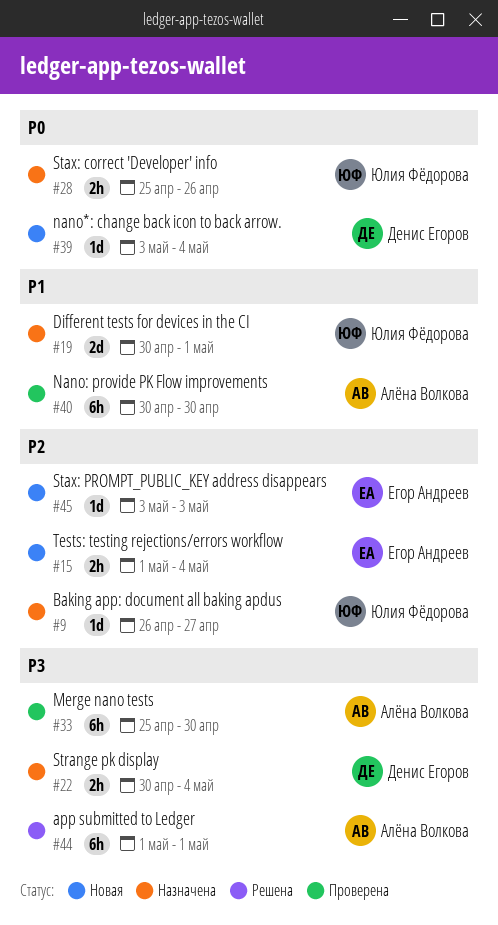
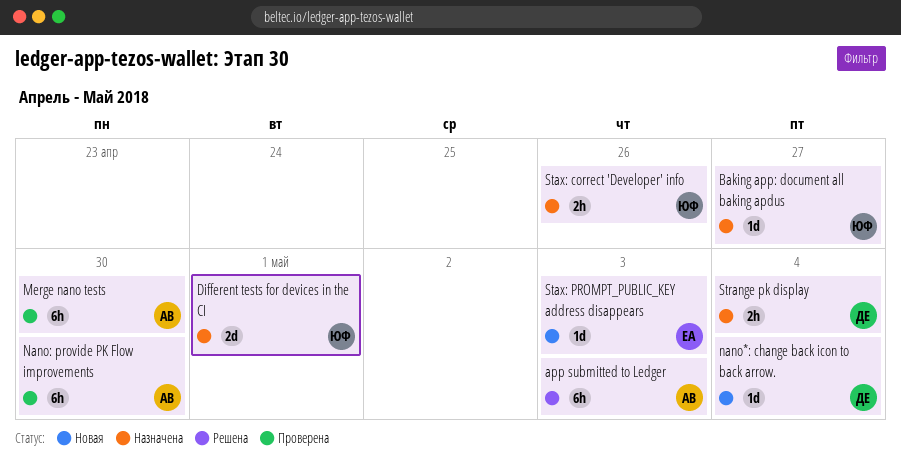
app submitted to Ledger, due: May 1 -> May 3
Tests: testing rejections/errors workflow: present -> none

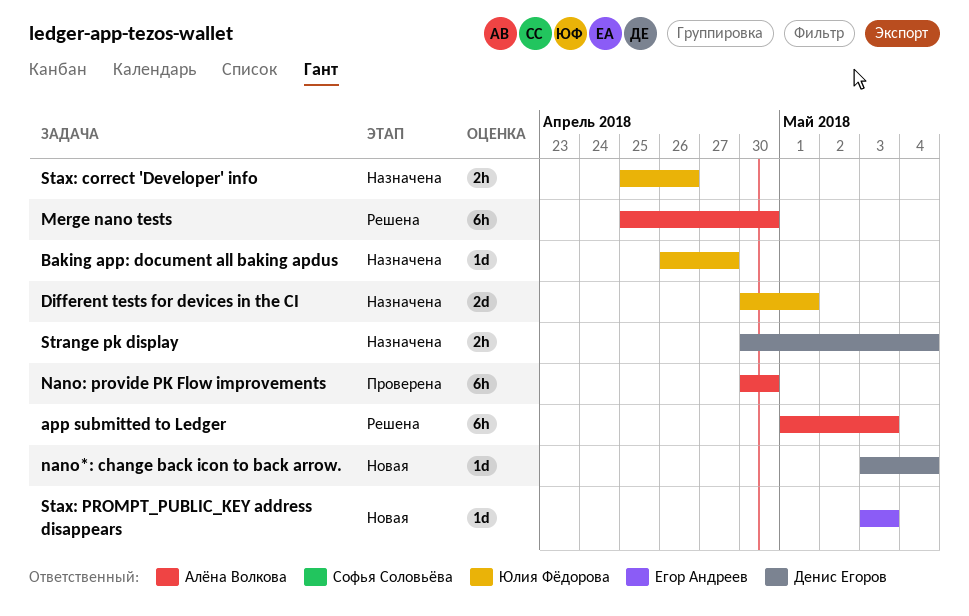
Merge nano tests, status: Проверена -> Решена

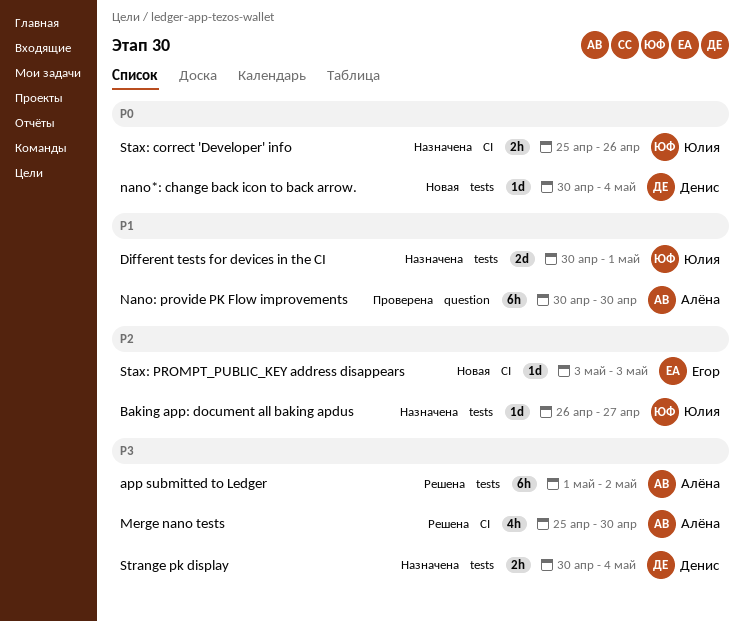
app submitted to Ledger, due: May 3 -> May 2
Merge nano tests, estimate: 6h -> 4h
nano*: change back icon to back arrow., start: May 3 -> Apr 30

